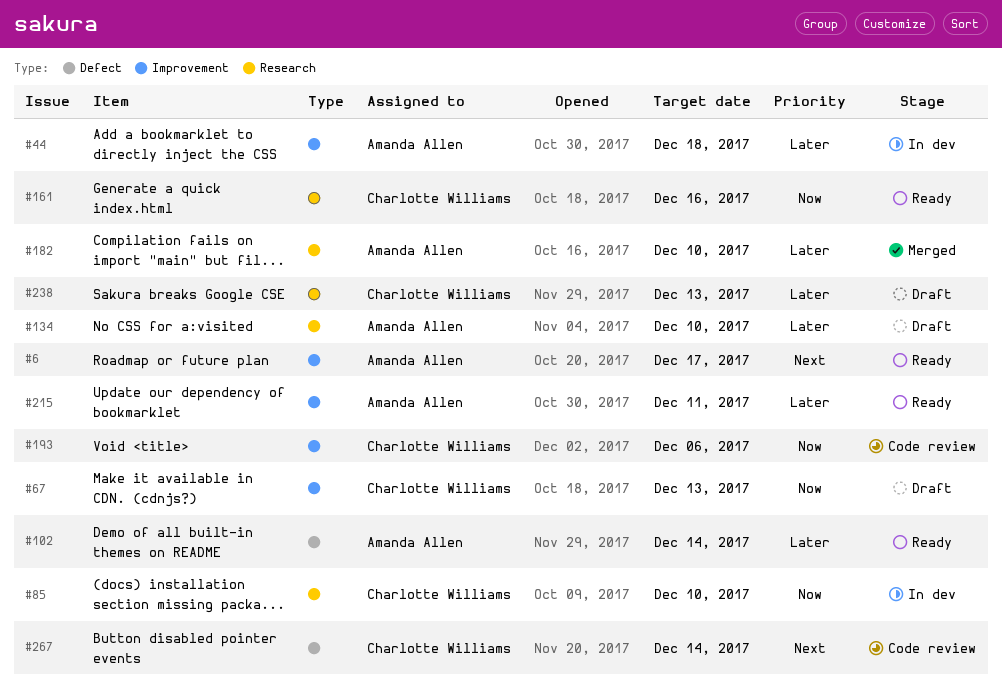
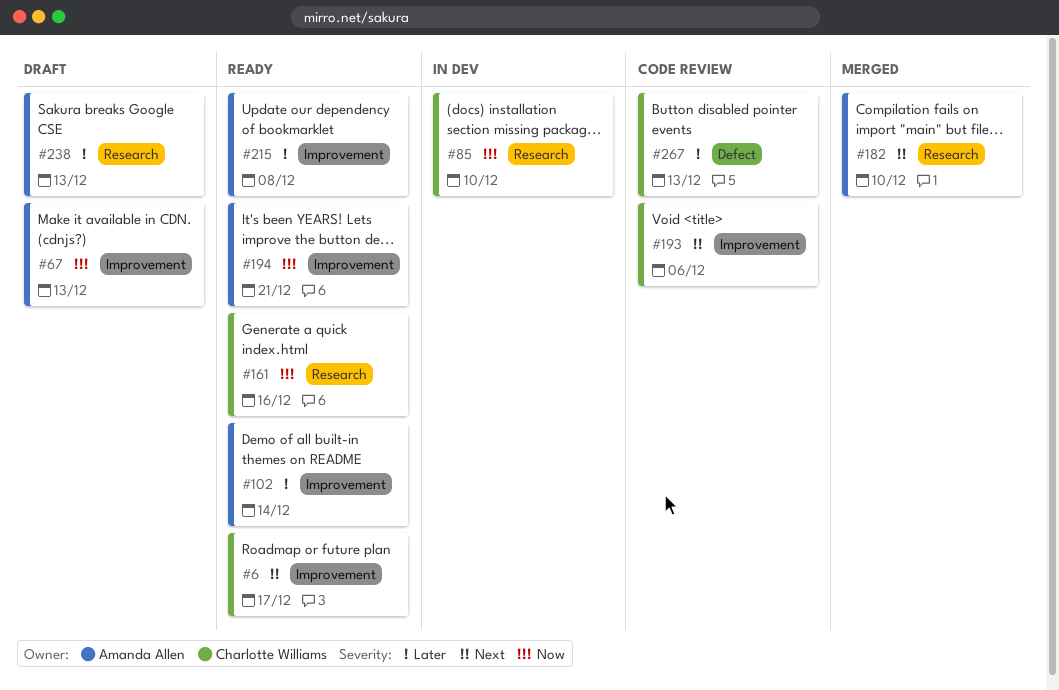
#6, owner: Amanda Allen -> Charlotte Williams
#44: present -> none
#67, owner: Charlotte Williams -> Amanda Allen
#102, label: Defect -> Improvement
#134: present -> none
#182, priority: Later -> Next
#193, priority: Now -> Next
#194: none -> present
#215, due: Dec 11 -> Dec 8
#238, owner: Charlotte Williams -> Amanda Allen
#267, priority: Next -> Later
#267, due: Dec 14 -> Dec 13

